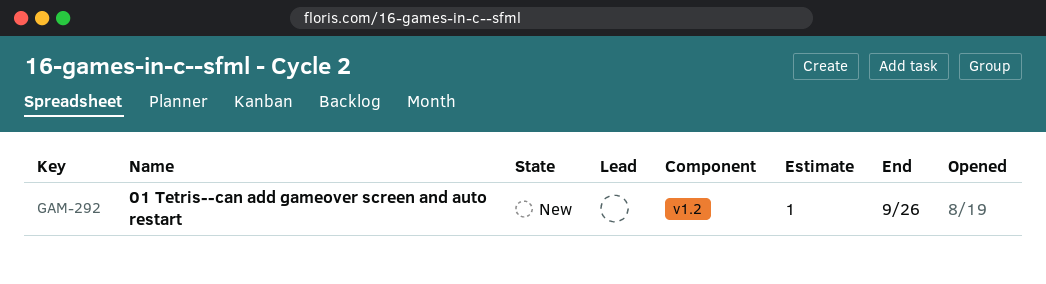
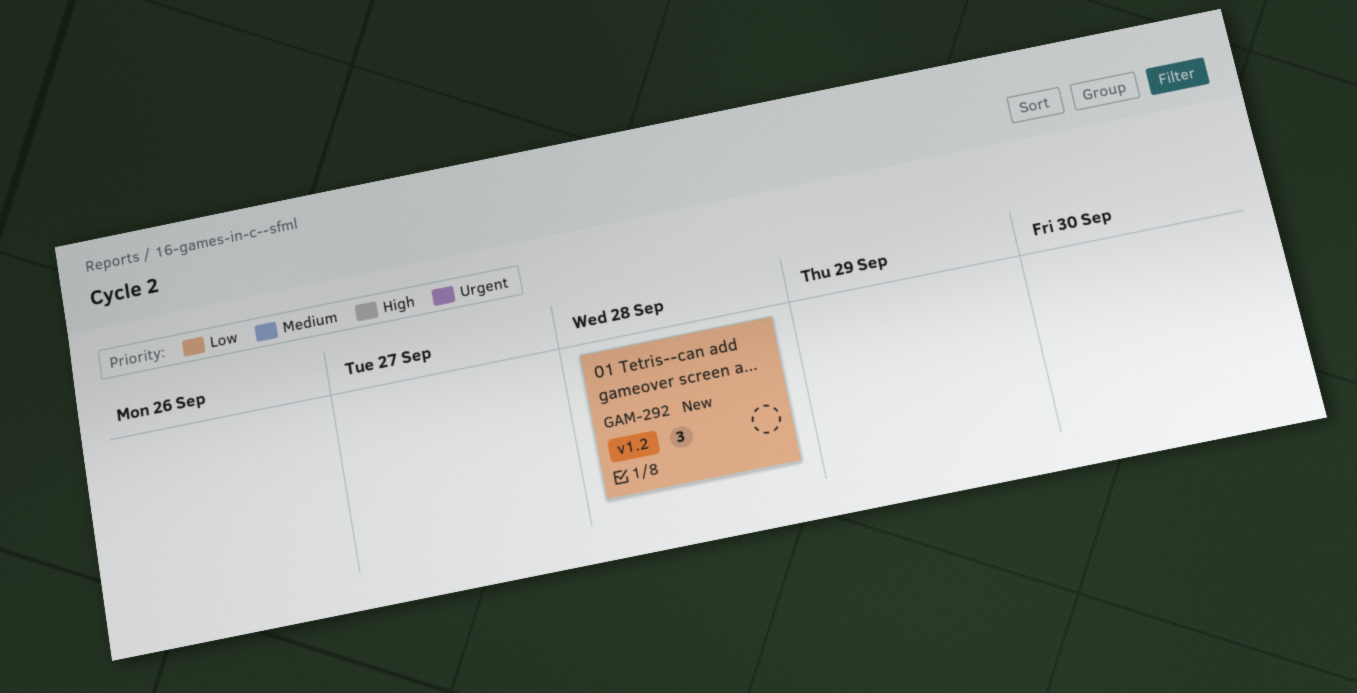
GAM-292, estimate: 1 -> 3
GAM-292, due: Sep 26 -> Sep 28

